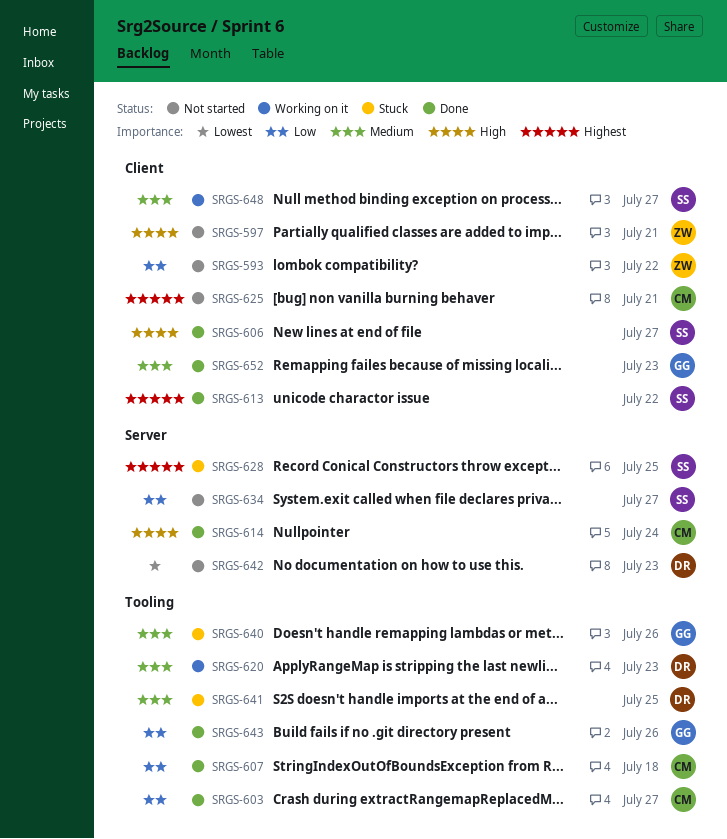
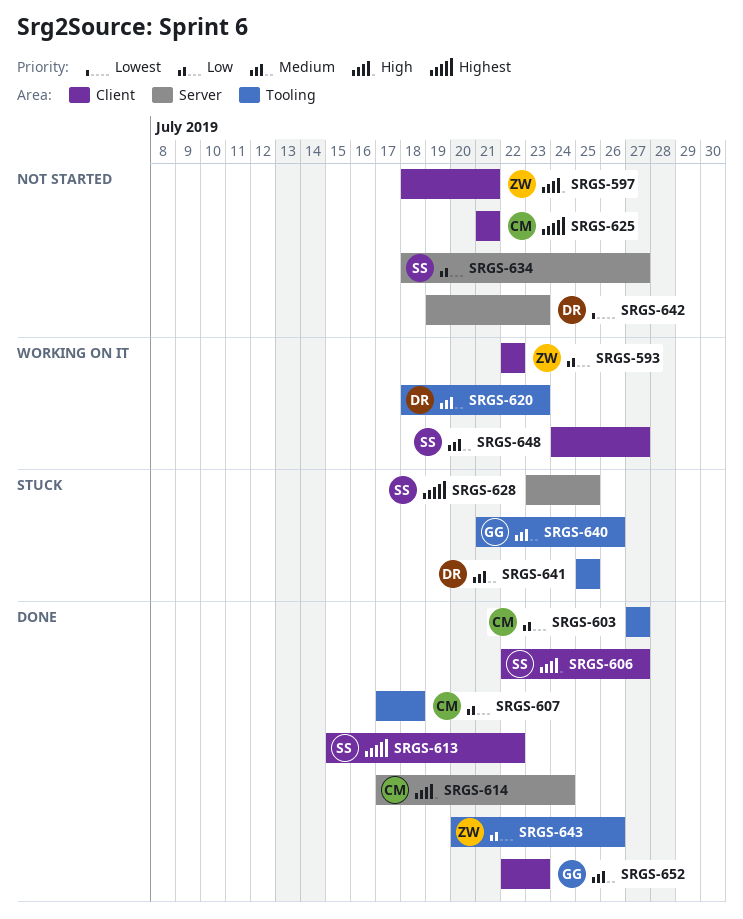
SRGS-593, status: Not started -> Working on it
SRGS-643, owner: GG -> ZW

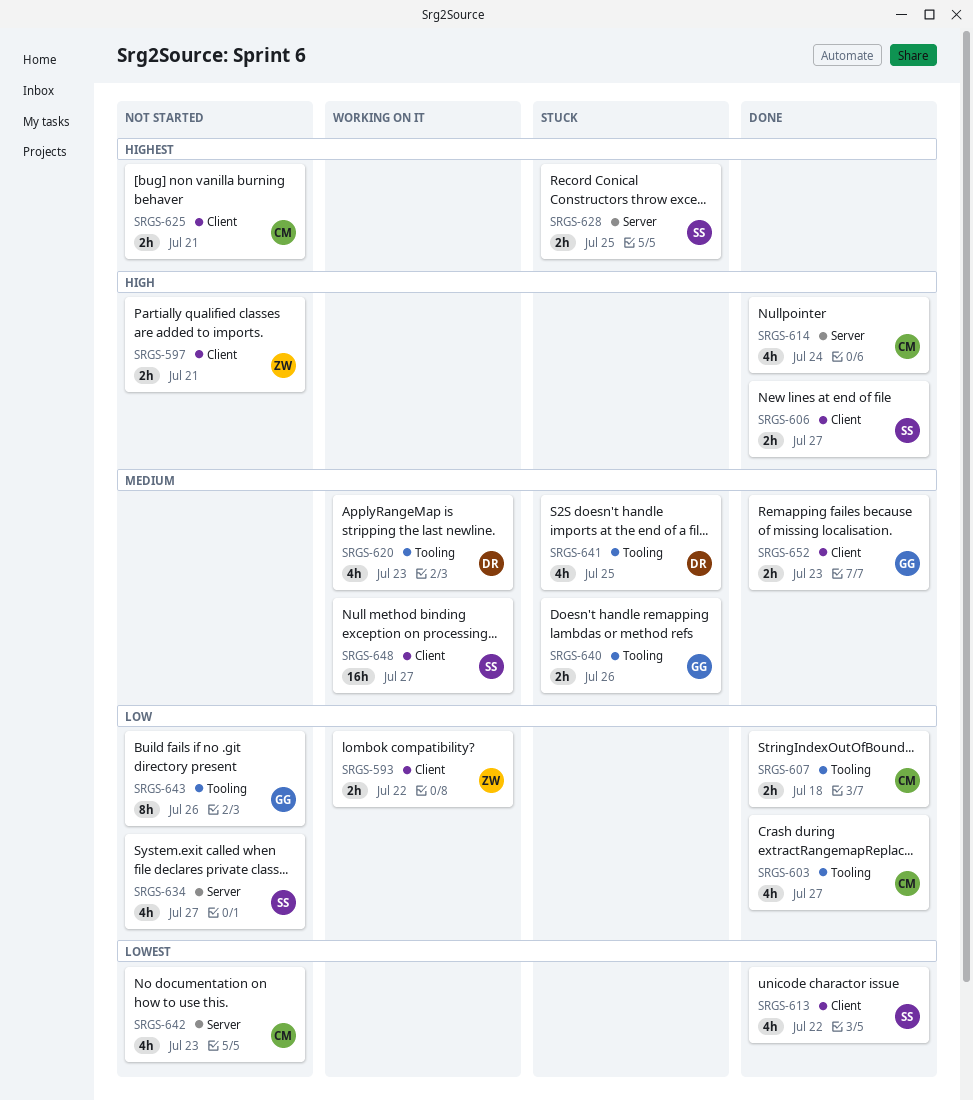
SRGS-613, priority: Highest -> Lowest
SRGS-642, owner: DR -> CM
SRGS-643, status: Done -> Not started
SRGS-643, owner: ZW -> GG

